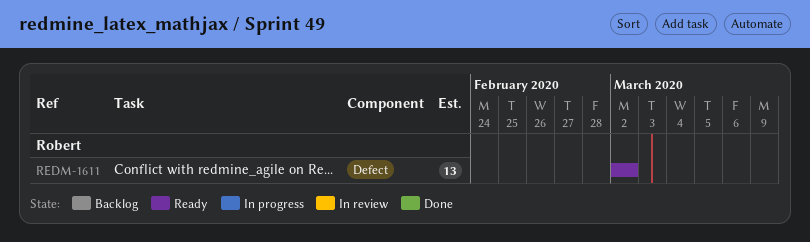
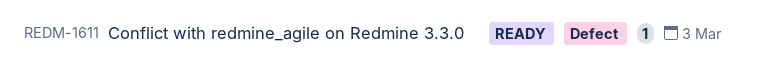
REDM-1611, estimate: 13 -> 1
REDM-1611, due: Mar 2 -> Mar 3

